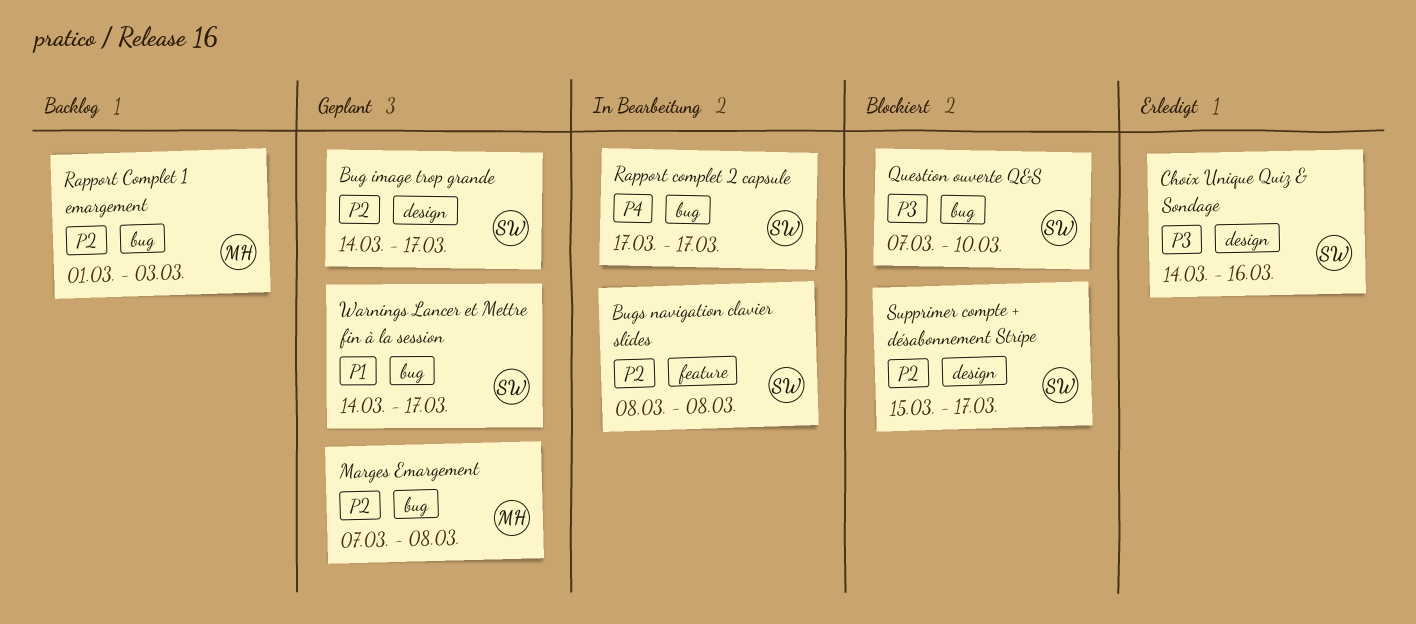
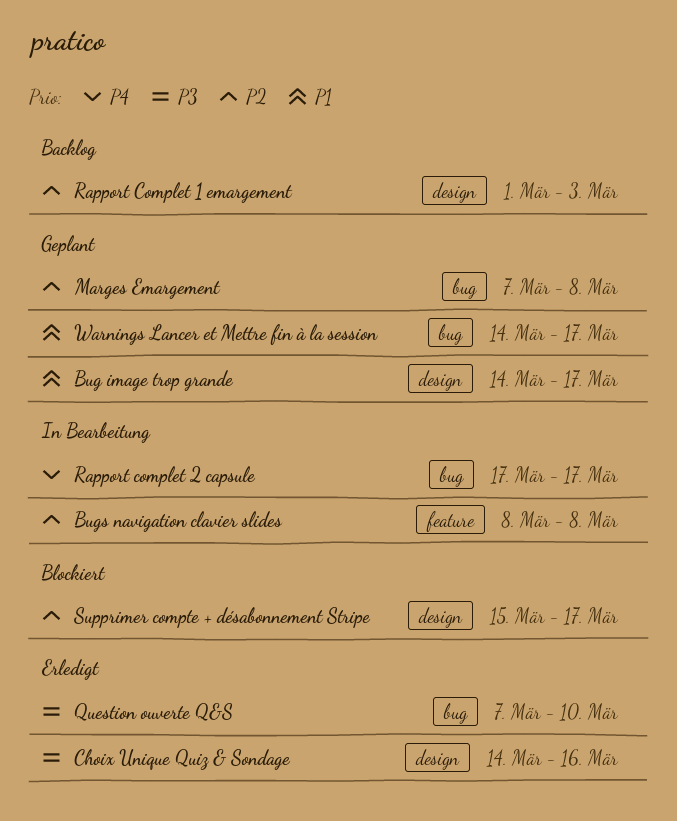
Bug image trop grande, priority: P2 -> P1
Question ouverte Q&S, status: Blockiert -> Erledigt
Rapport Complet 1 emargement, label: bug -> design

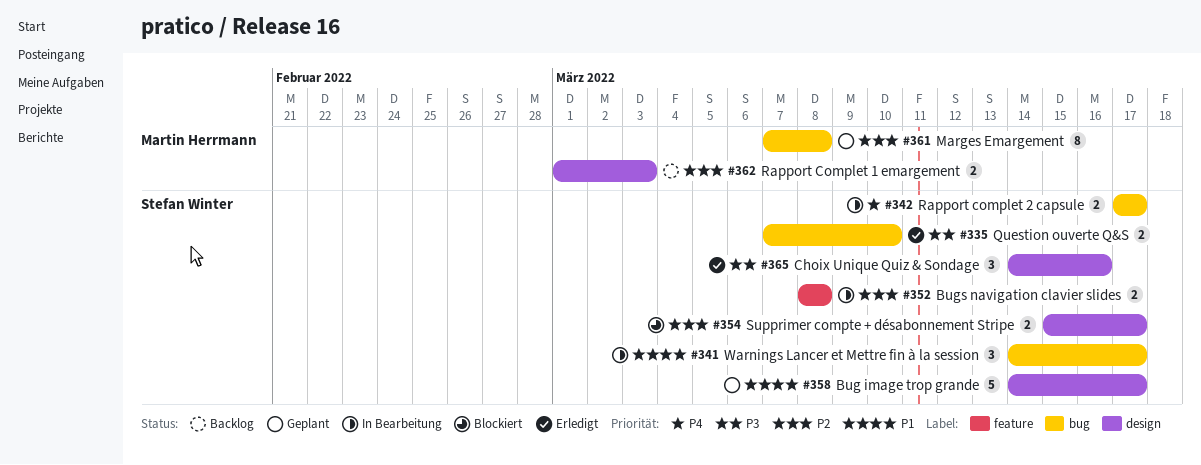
Warnings Lancer et Mettre fin à la session, status: Geplant -> In Bearbeitung

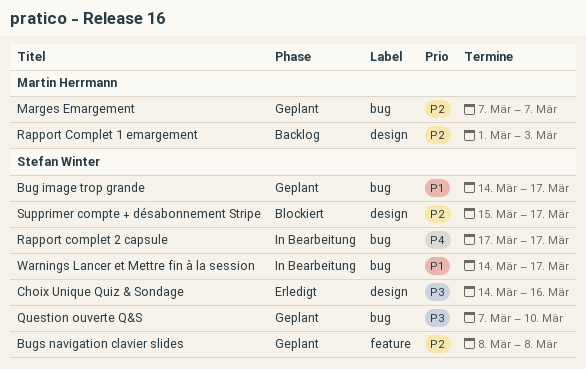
Bug image trop grande, label: design -> bug
Bugs navigation clavier slides, status: In Bearbeitung -> Geplant
Marges Emargement, due: Mar 8 -> Mar 7
Question ouverte Q&S, status: Erledigt -> Geplant

